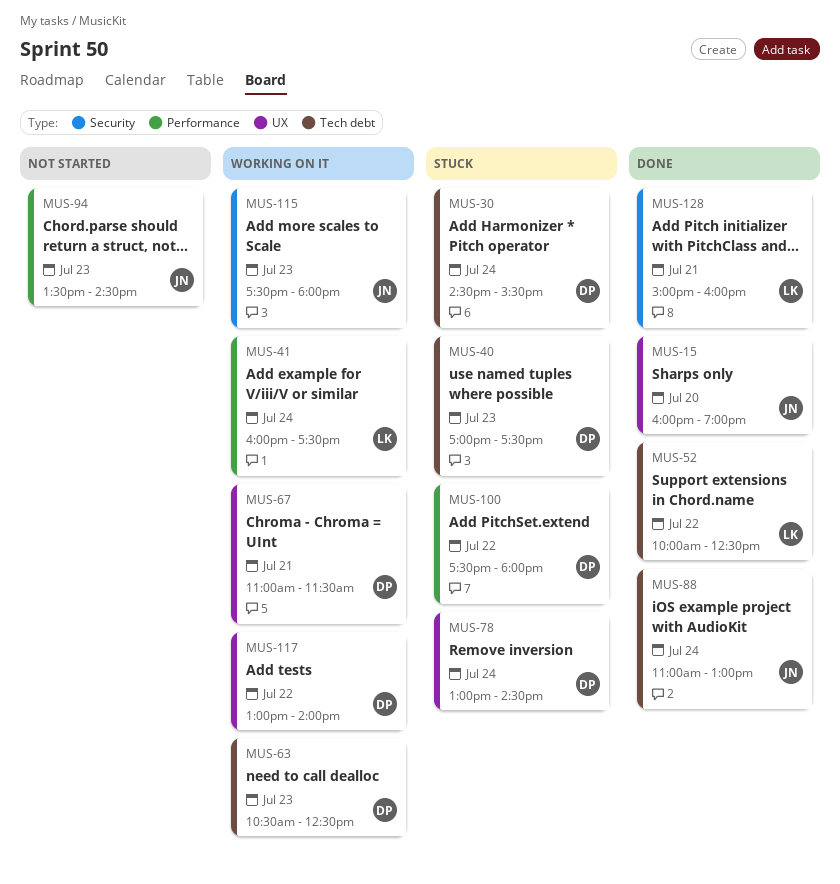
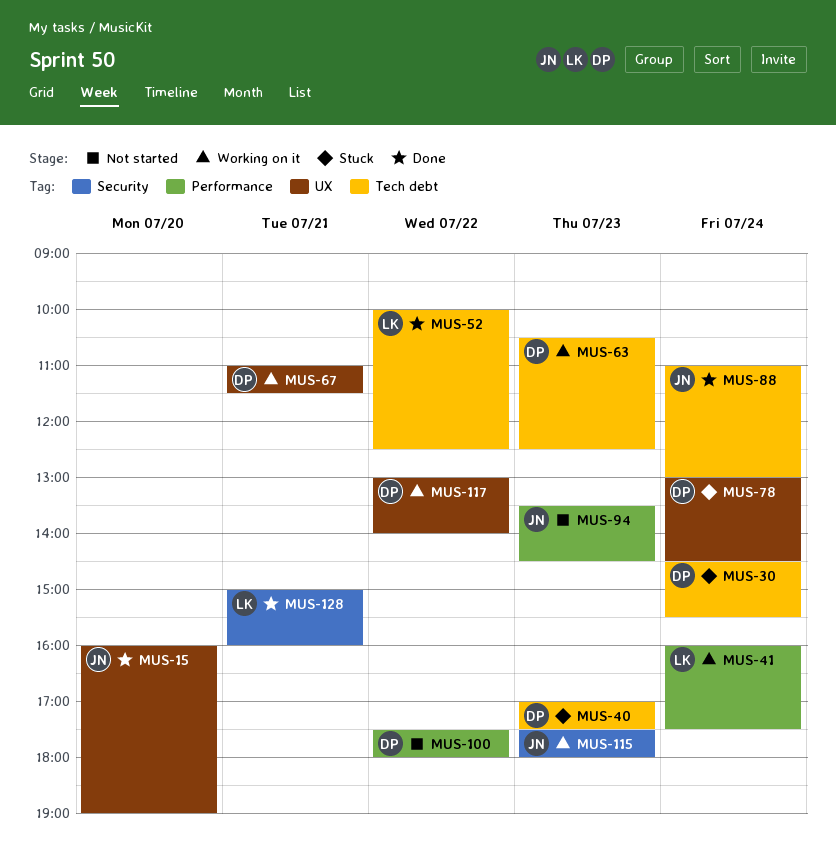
MUS-100, status: Stuck -> Not started

